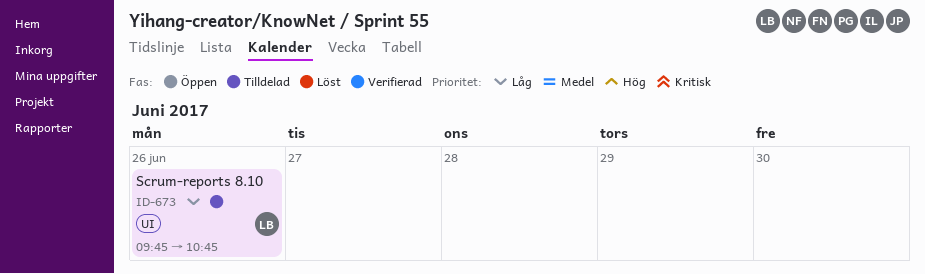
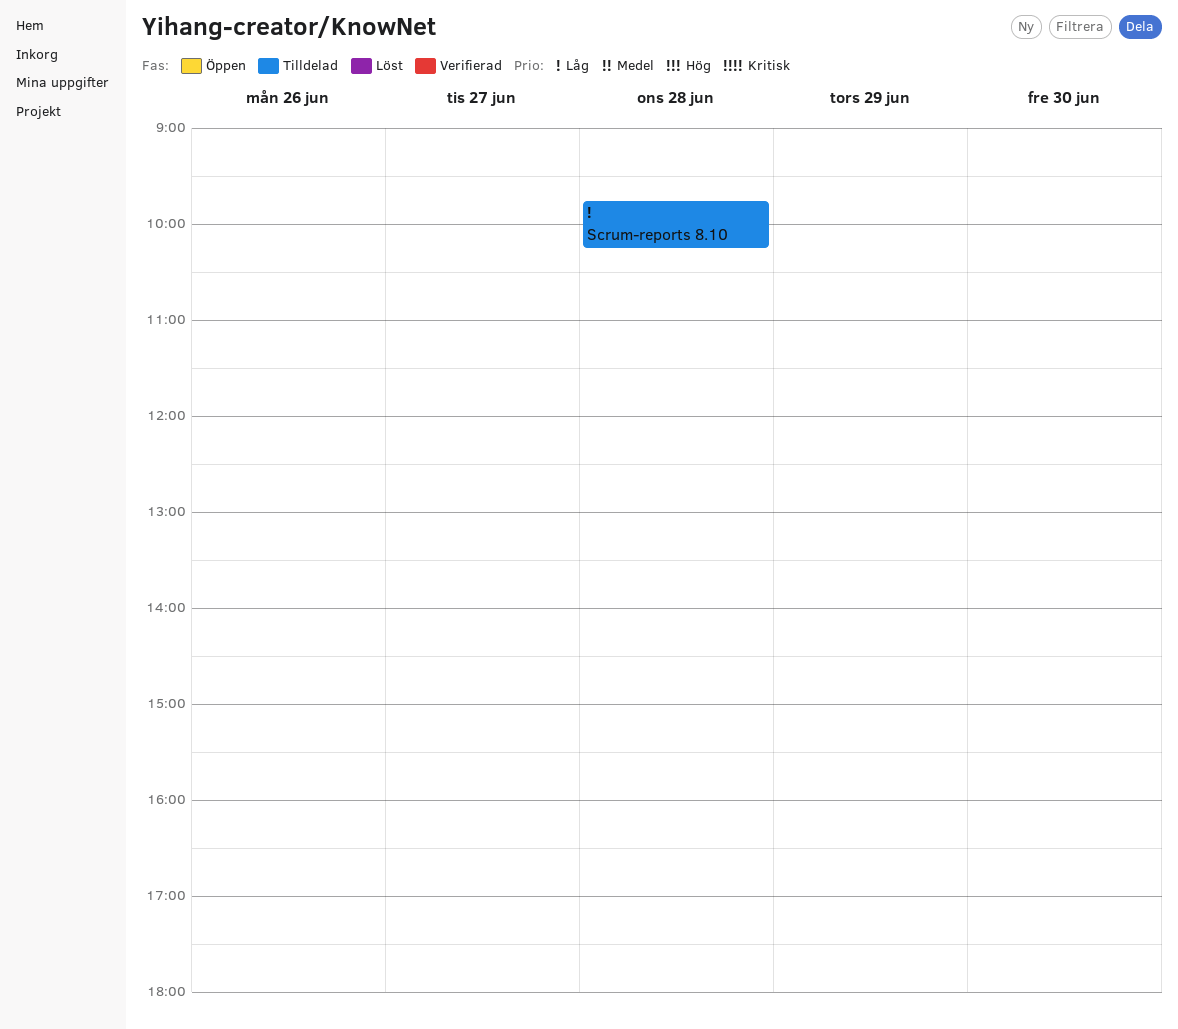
Scrum-reports 8.10, day: Jun 26 -> Jun 28
Scrum-reports 8.10, ends: 10:45 -> 10:15

